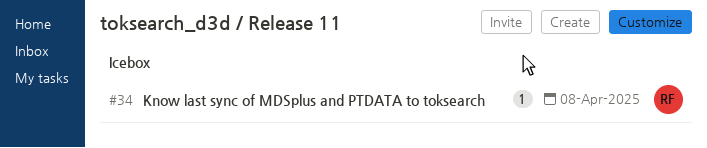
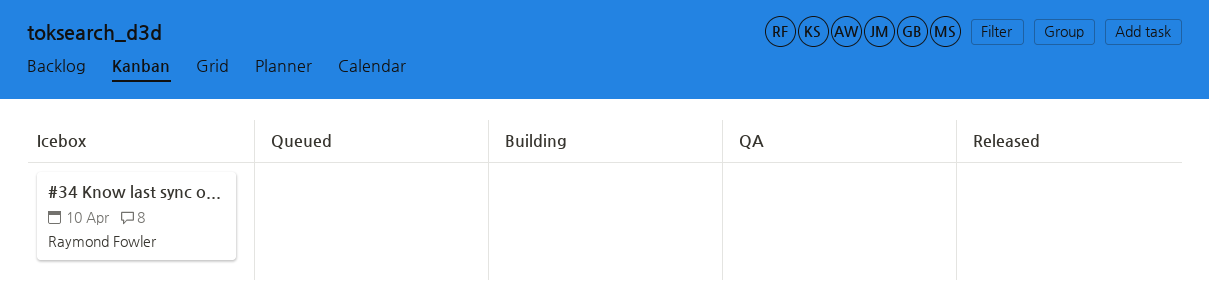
#34, due: Apr 8 -> Apr 10

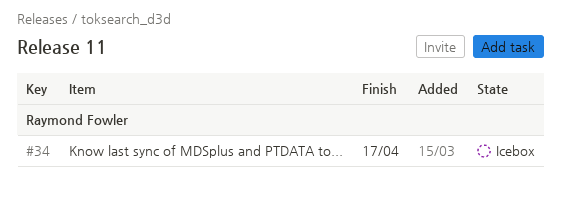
#34, due: Apr 10 -> Apr 17

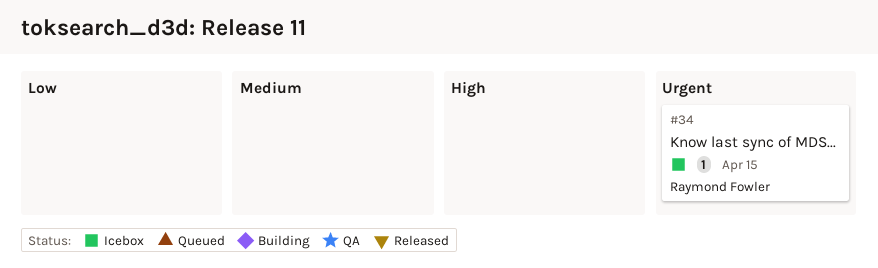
#34, due: Apr 17 -> Apr 15

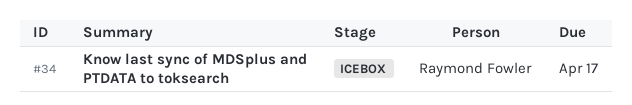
#34, due: Apr 15 -> Apr 17

